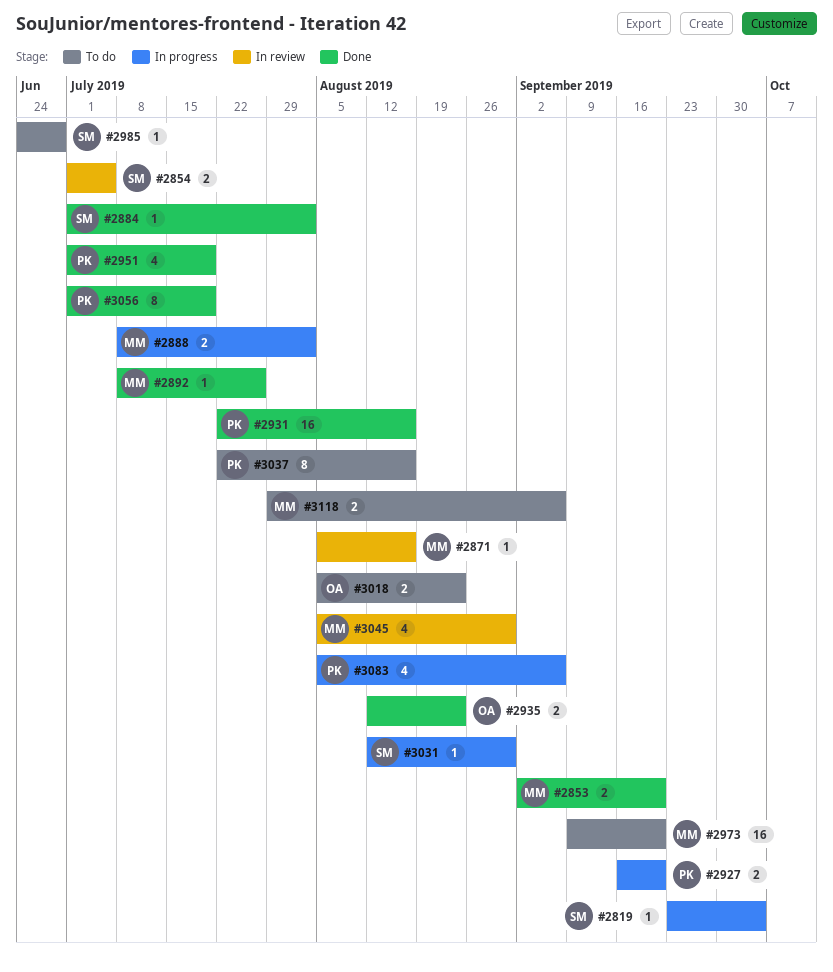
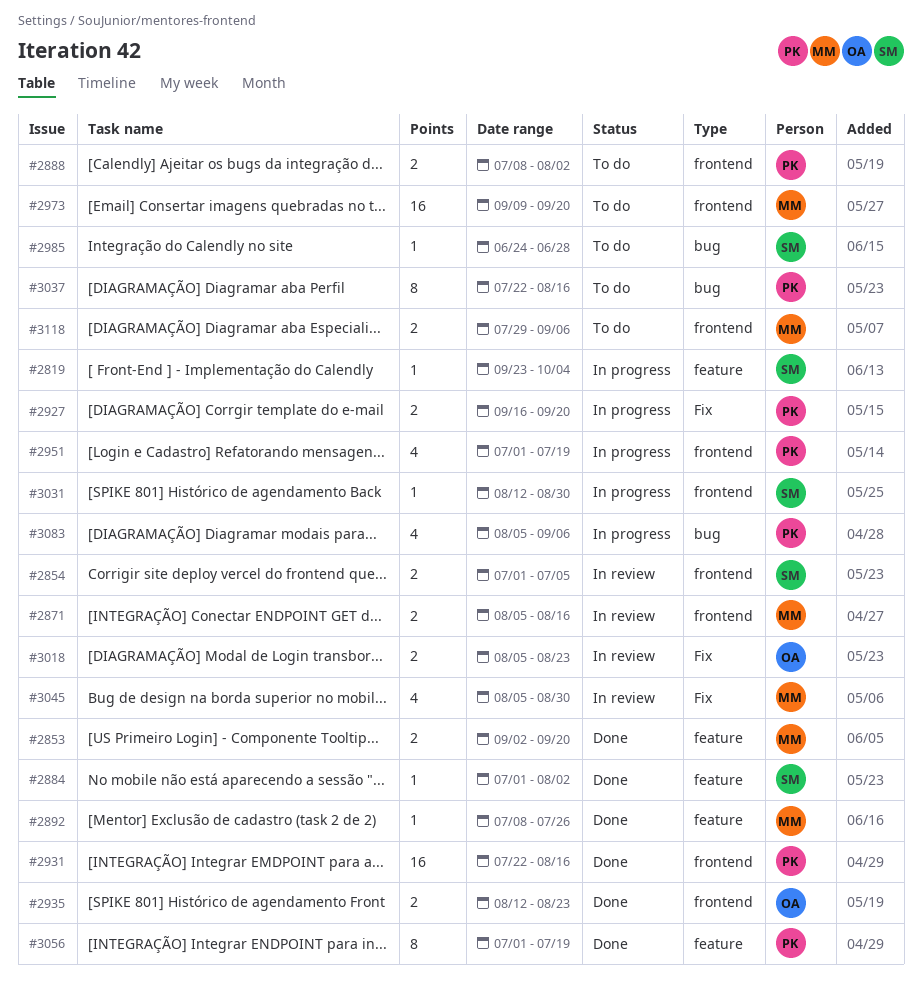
#2871, estimate: 1 -> 2
#2888, status: In progress -> To do
#2888, owner: MM -> PK
#2951, status: Done -> In progress
#3018, status: To do -> In review

